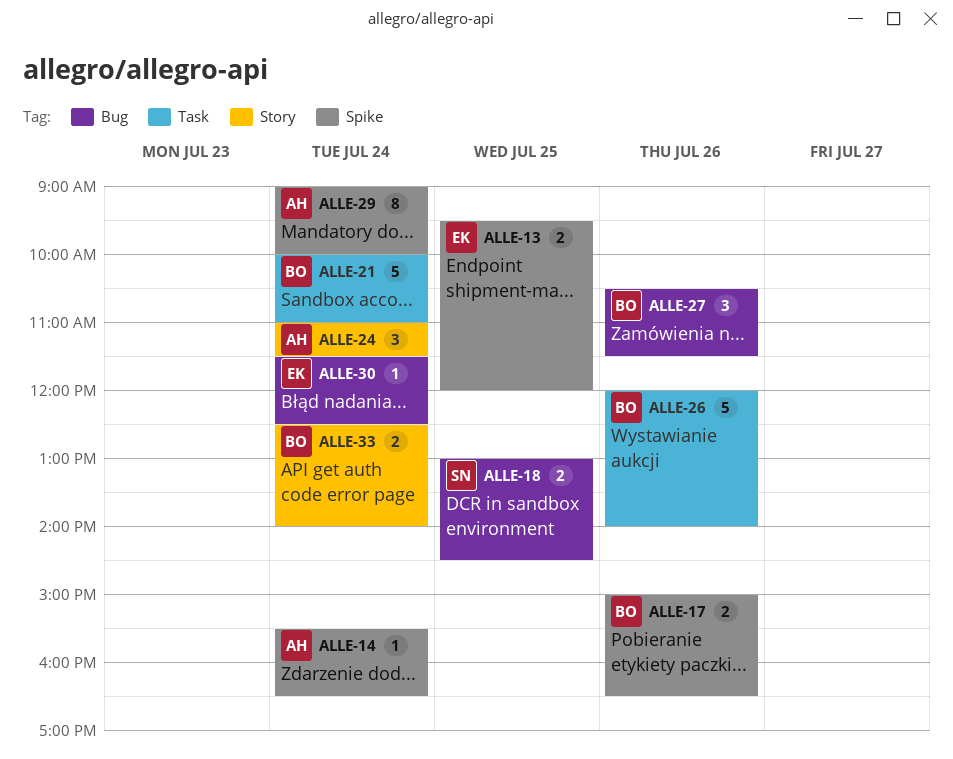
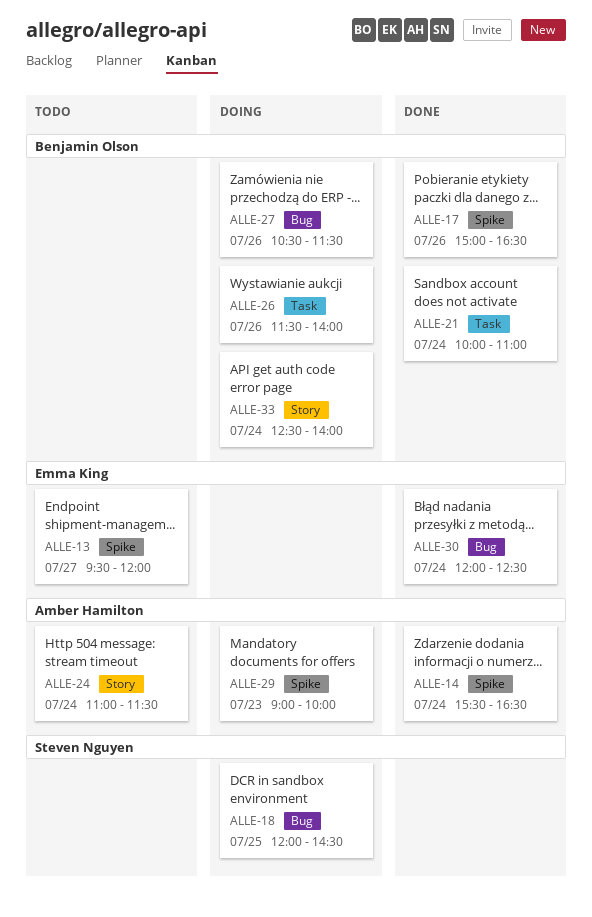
ALLE-13, day: Jul 25 -> Jul 27
ALLE-18, begins: 13:00 -> 12:00
ALLE-26, begins: 12:00 -> 11:30
ALLE-29, day: Jul 24 -> Jul 23
ALLE-30, begins: 11:30 -> 12:00

